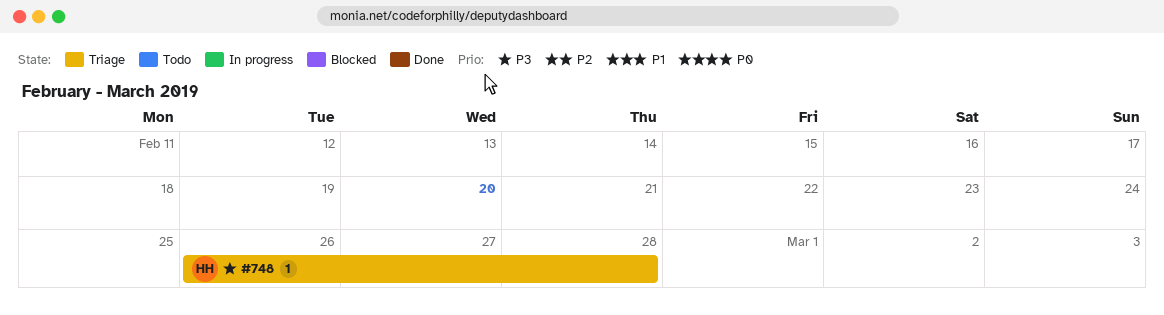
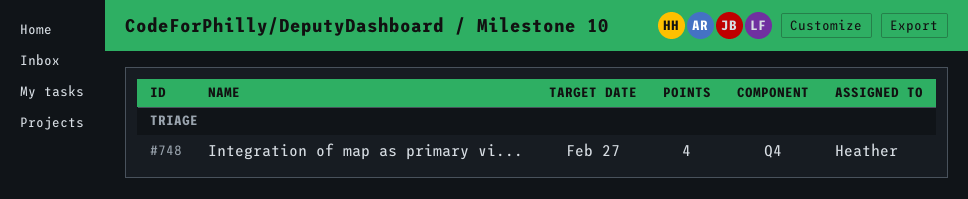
#748, estimate: 1 -> 4
#748, due: Feb 28 -> Feb 27

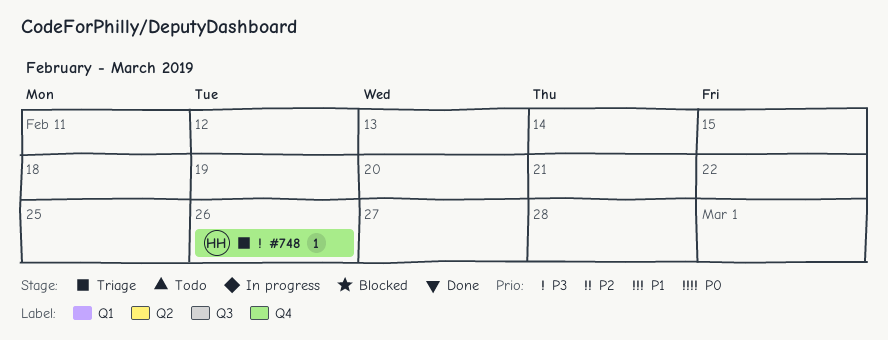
#748, estimate: 4 -> 1
#748, due: Feb 27 -> Feb 26

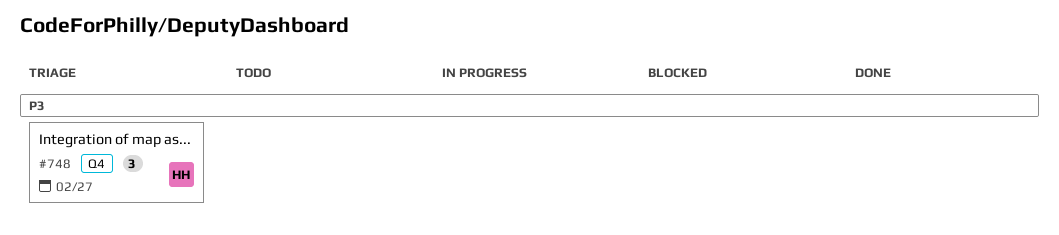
#748, estimate: 1 -> 3
#748, due: Feb 26 -> Feb 27

